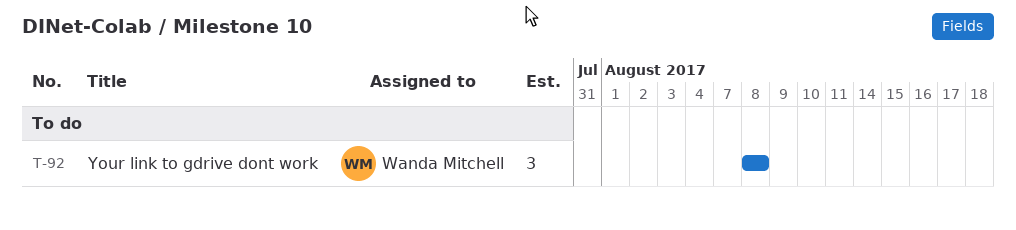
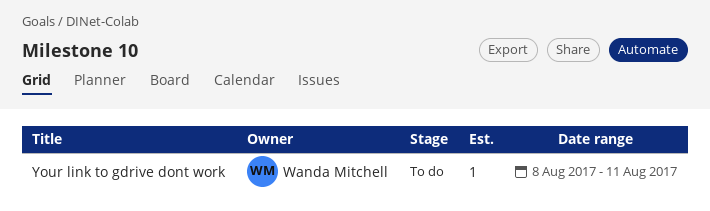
Your link to gdrive dont work, estimate: 3 -> 1
Your link to gdrive dont work, due: Aug 8 -> Aug 11

